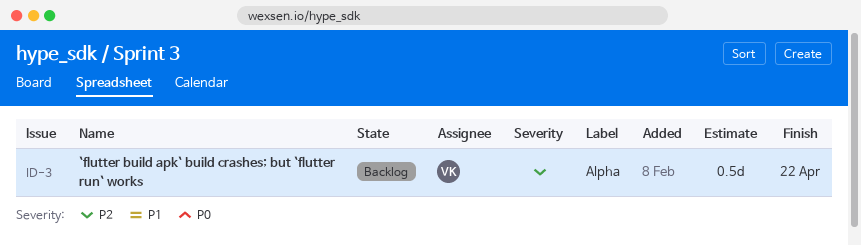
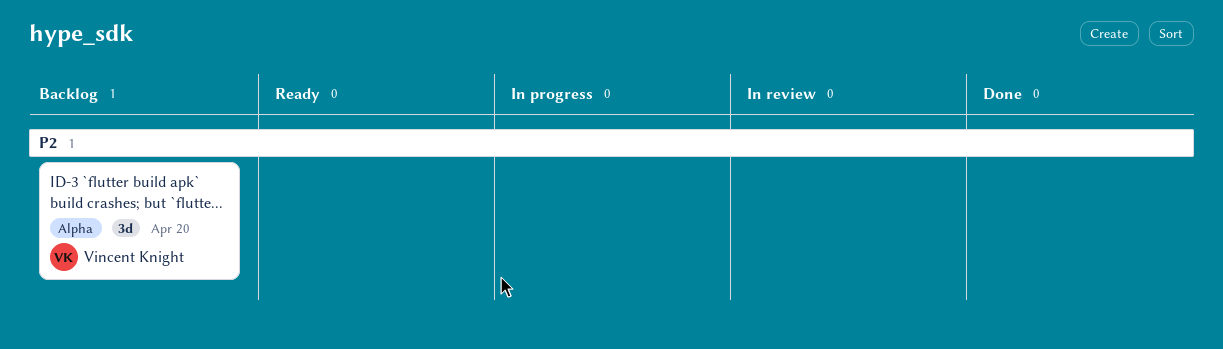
ID-3, estimate: 0.5d -> 3d
ID-3, due: Apr 22 -> Apr 20

